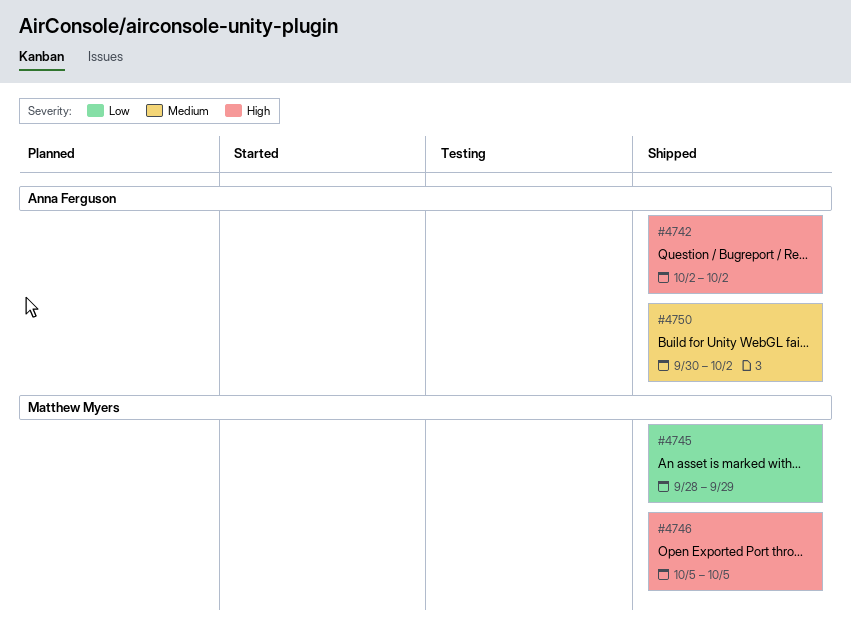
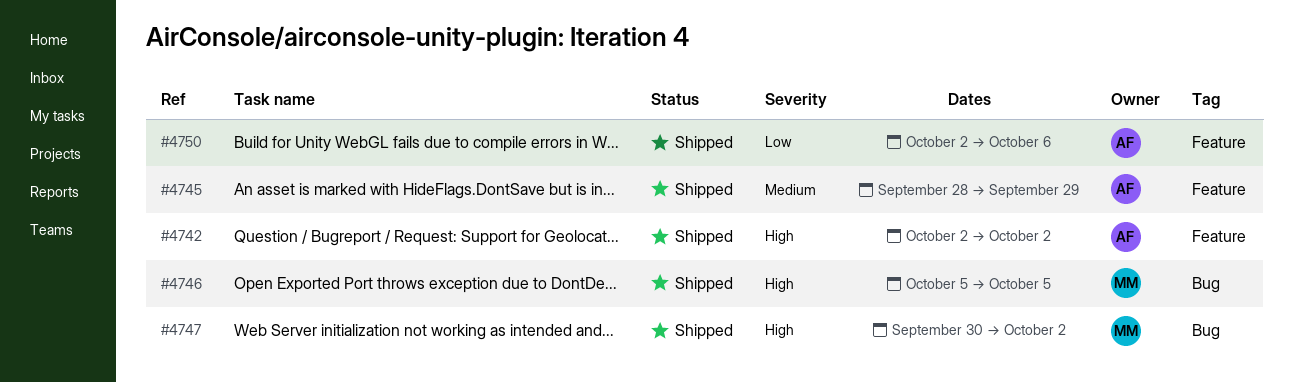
#4745, owner: Matthew Myers -> Anna Ferguson
#4745, priority: Low -> Medium
#4747: none -> present
#4750, priority: Medium -> Low
#4750, start: Sep 30 -> Oct 2
#4750, due: Oct 2 -> Oct 6

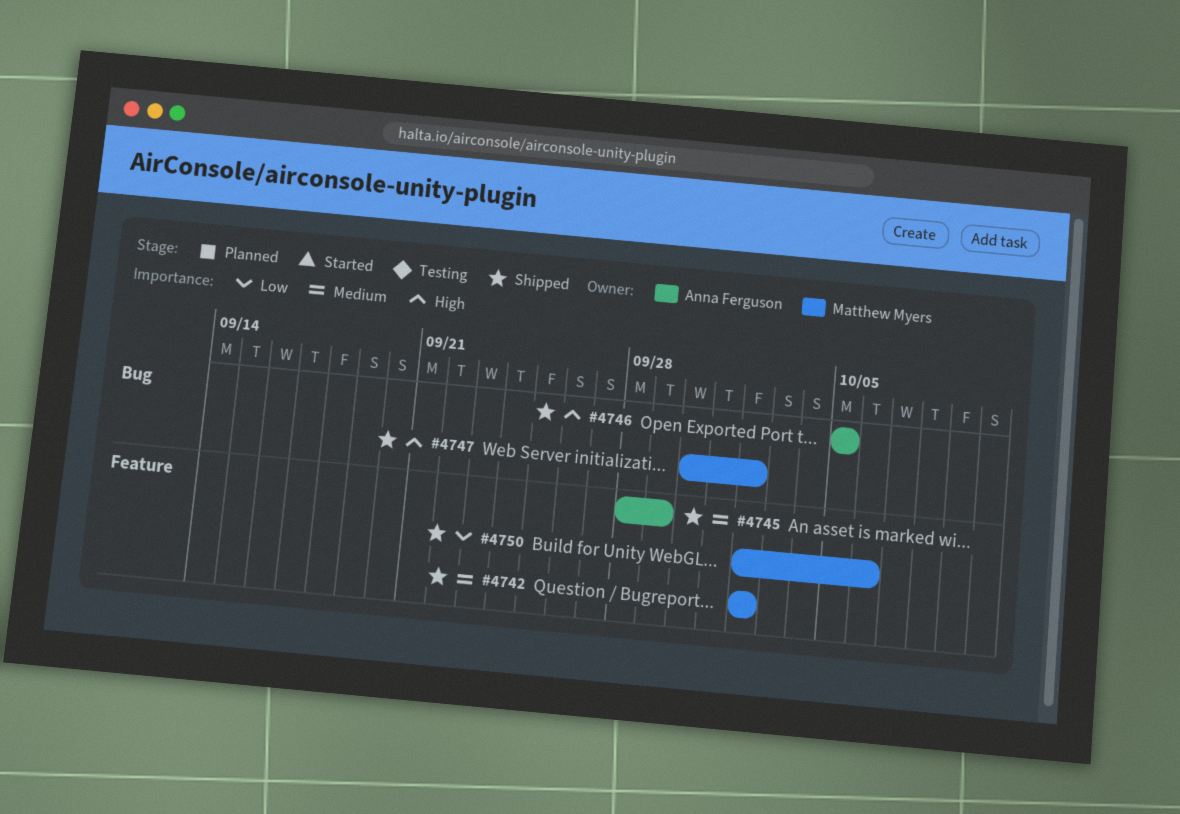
#4742, owner: Anna Ferguson -> Matthew Myers
#4742, priority: High -> Medium
#4746, owner: Matthew Myers -> Anna Ferguson
#4750, owner: Anna Ferguson -> Matthew Myers

